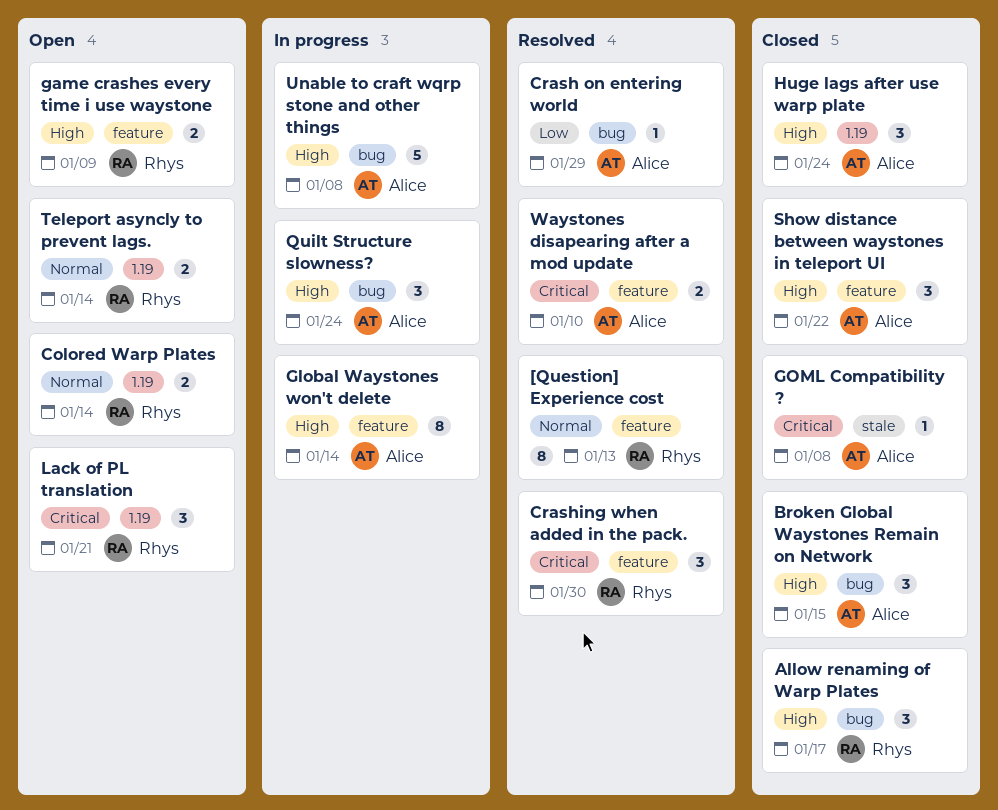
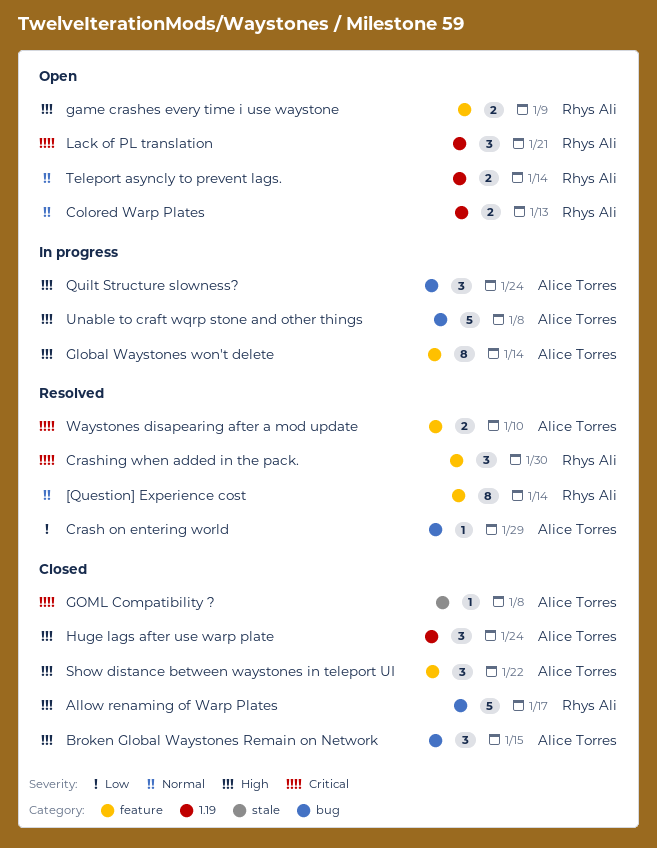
[Question] Experience cost, due: Jan 13 -> Jan 14
Allow renaming of Warp Plates, estimate: 3 -> 5
Colored Warp Plates, due: Jan 14 -> Jan 13

